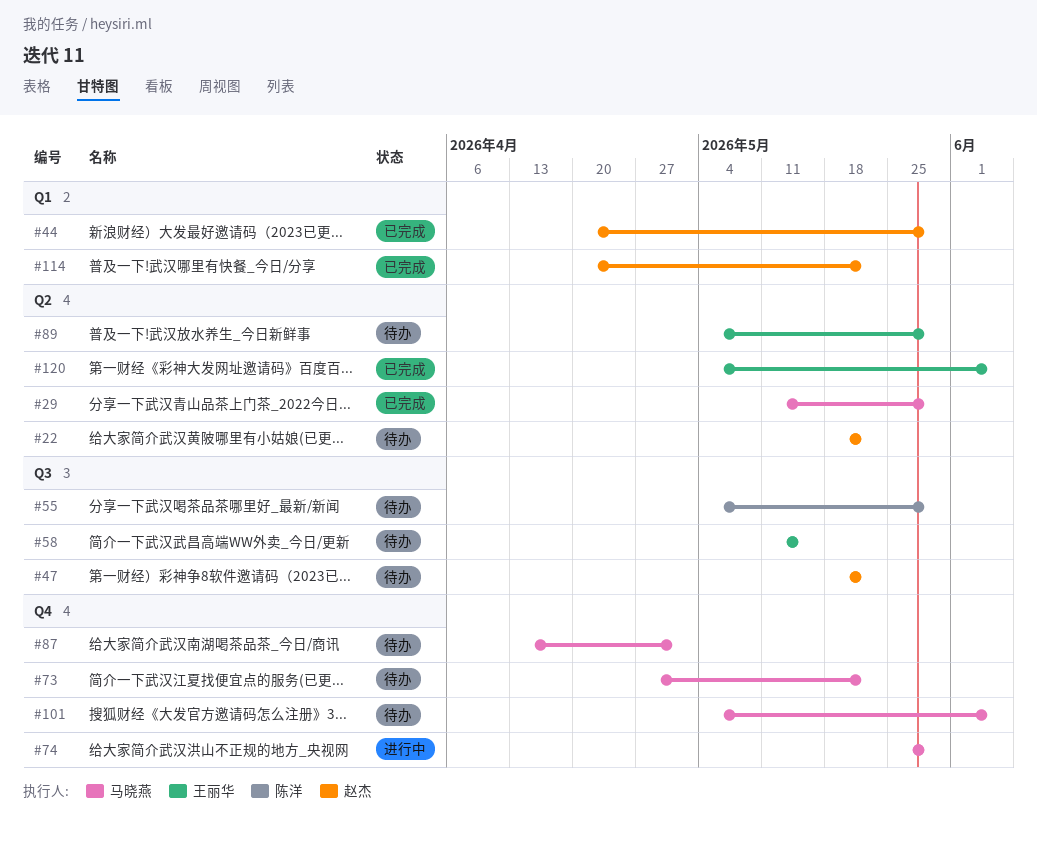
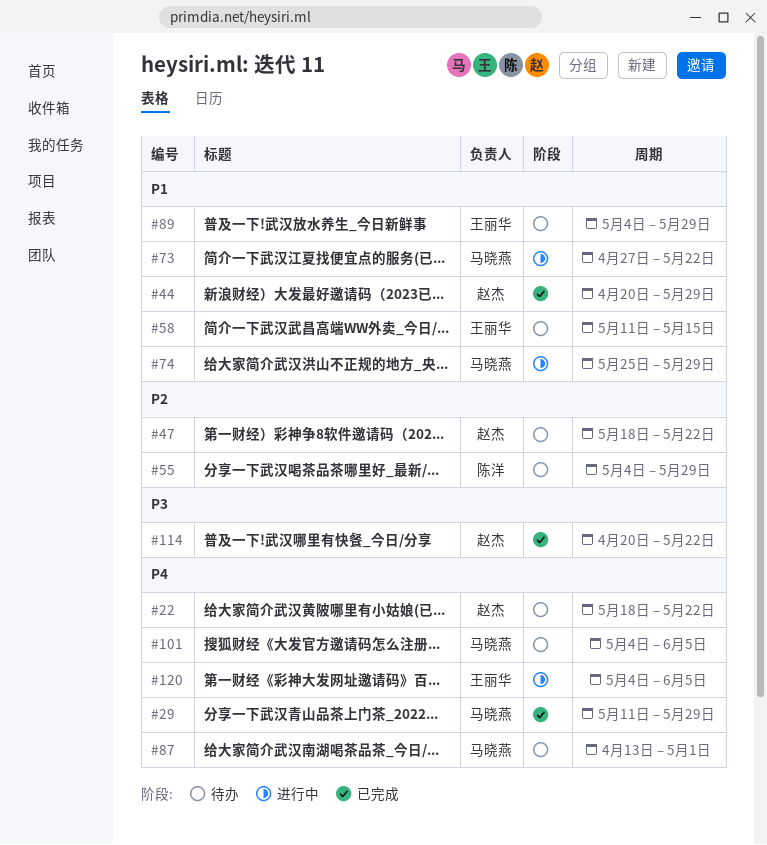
#73, status: 待办 -> 进行中
#120, status: 已完成 -> 进行中

